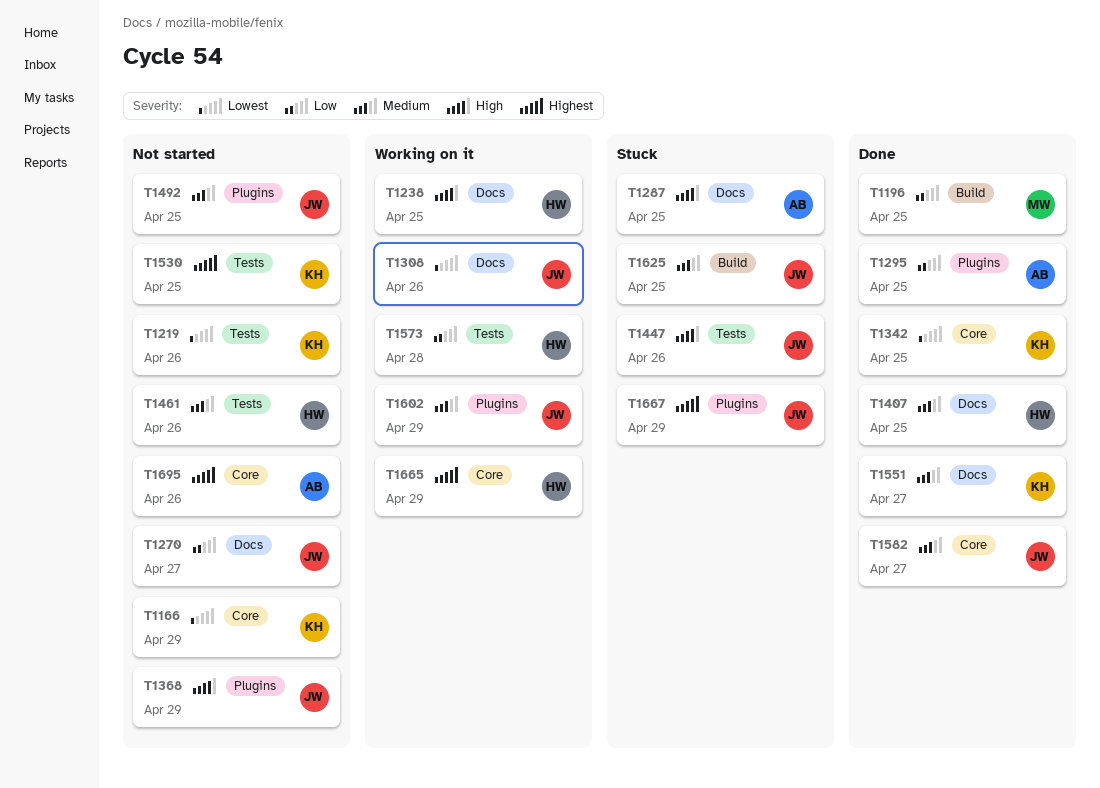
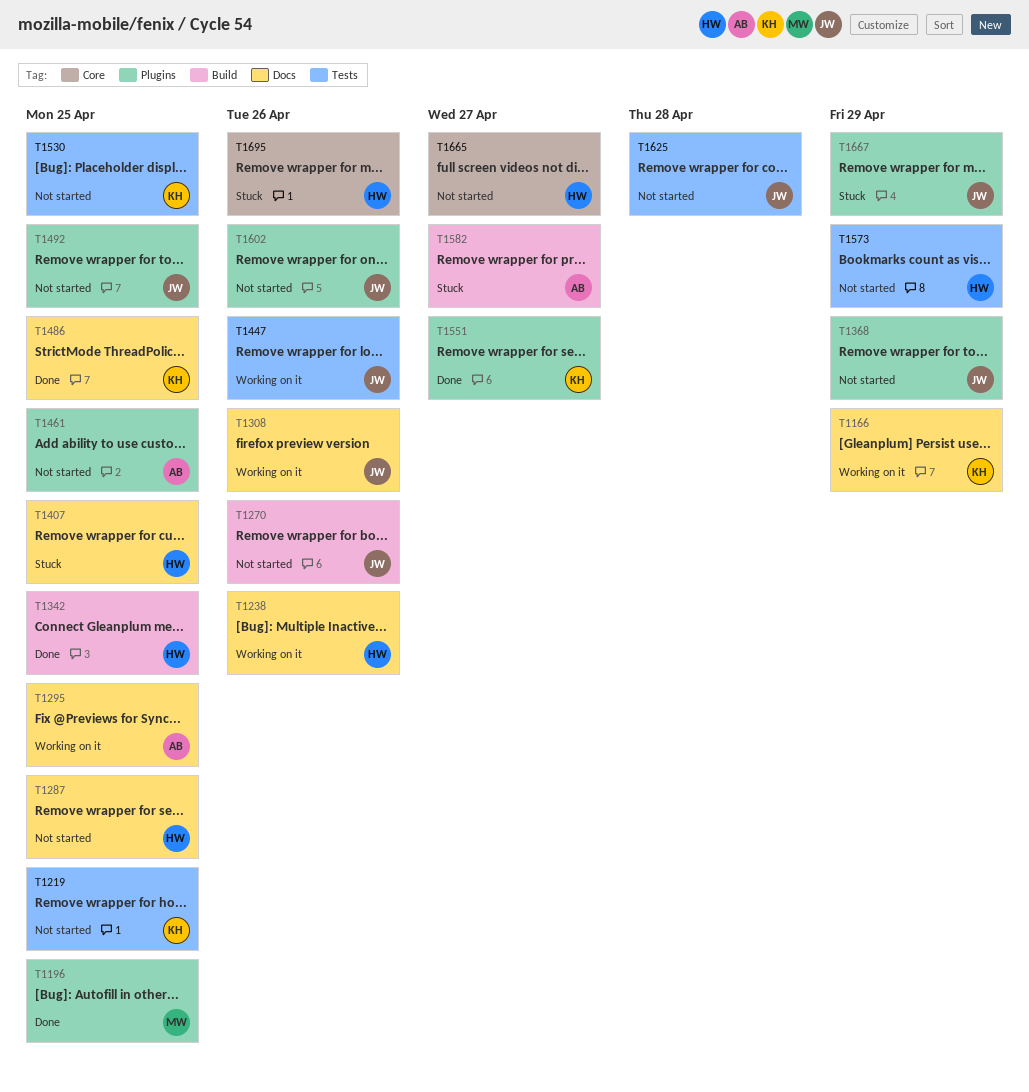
T1166, status: Not started -> Working on it
T1166, label: Core -> Docs
T1196, label: Build -> Plugins
T1219, due: Apr 26 -> Apr 25
T1238, due: Apr 25 -> Apr 26
T1270, label: Docs -> Build
T1270, due: Apr 27 -> Apr 26
T1287, status: Stuck -> Not started
T1287, owner: AB -> HW
T1295, status: Done -> Working on it
T1295, label: Plugins -> Docs
T1342, owner: KH -> HW
T1342, label: Core -> Build
T1407, status: Done -> Stuck
T1447, status: Stuck -> Working on it
T1461, owner: HW -> AB
T1461, label: Tests -> Plugins
T1461, due: Apr 26 -> Apr 25
T1486: none -> present
T1551, label: Docs -> Plugins
T1573, status: Working on it -> Not started
T1573, due: Apr 28 -> Apr 29
T1582, status: Done -> Stuck
T1582, owner: JW -> AB
T1582, label: Core -> Build
T1602, status: Working on it -> Not started
T1602, due: Apr 29 -> Apr 26
T1625, status: Stuck -> Not started
T1625, label: Build -> Tests
T1625, due: Apr 25 -> Apr 28
T1665, status: Working on it -> Not started
T1665, due: Apr 29 -> Apr 27
T1695, status: Not started -> Stuck
T1695, owner: AB -> HW

